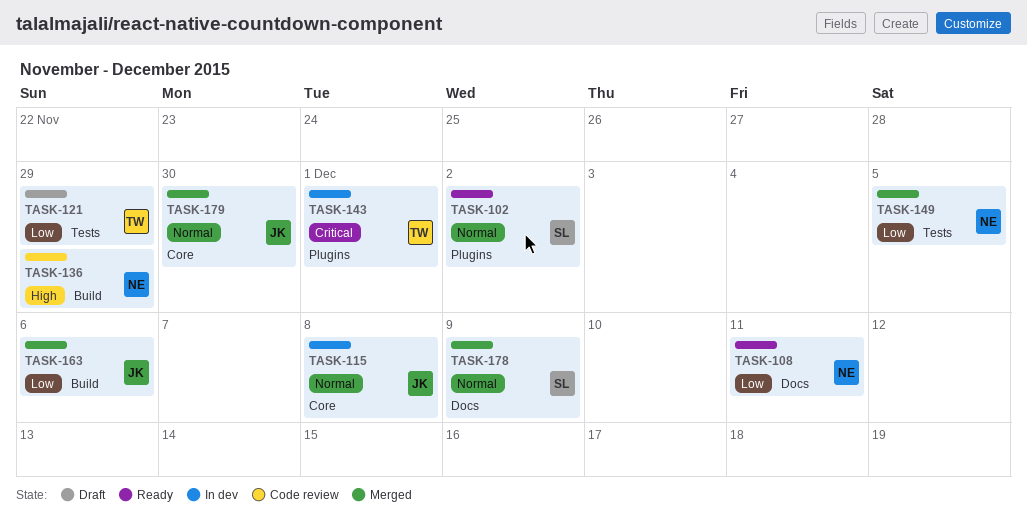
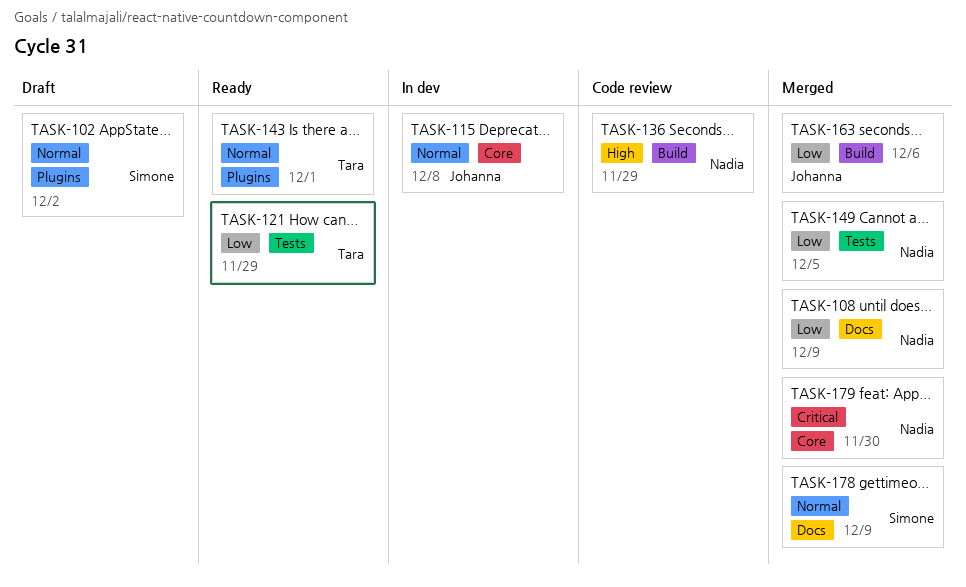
TASK-102, status: Ready -> Draft
TASK-108, status: Ready -> Merged
TASK-108, due: Dec 11 -> Dec 9
TASK-121, status: Draft -> Ready
TASK-143, status: In dev -> Ready
TASK-143, priority: Critical -> Normal
TASK-179, owner: Johanna -> Nadia
TASK-179, priority: Normal -> Critical

